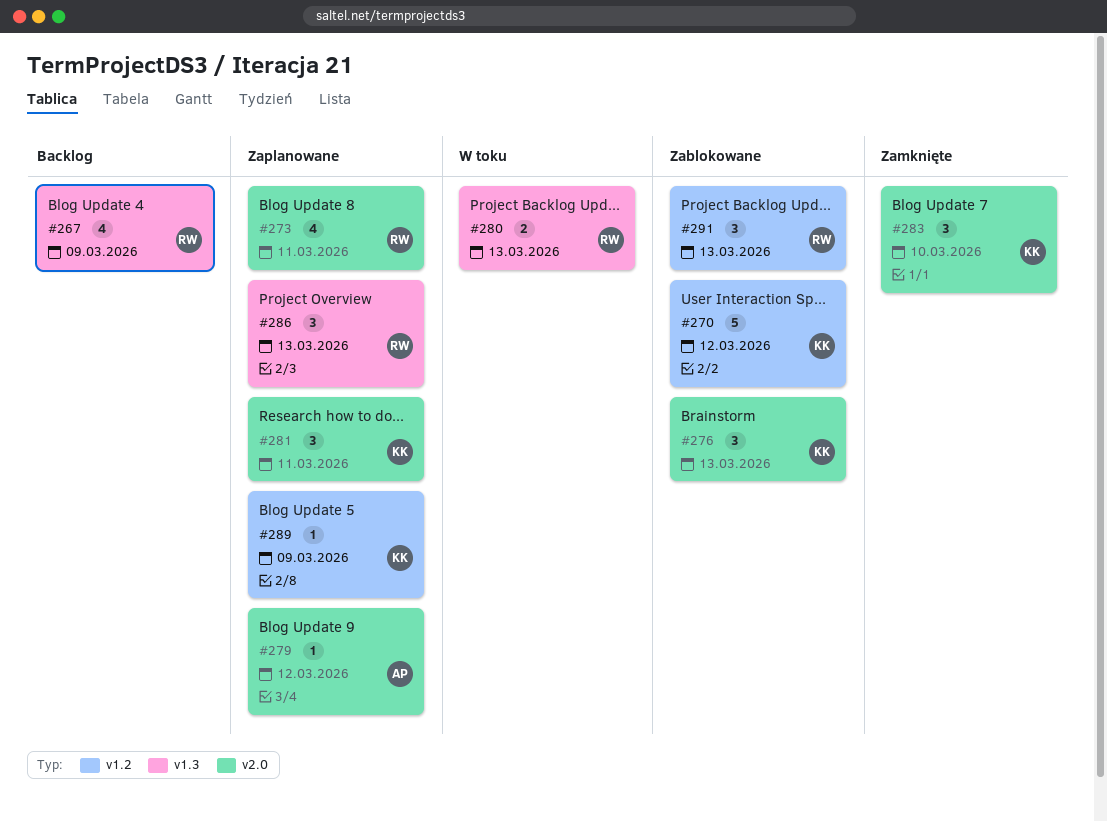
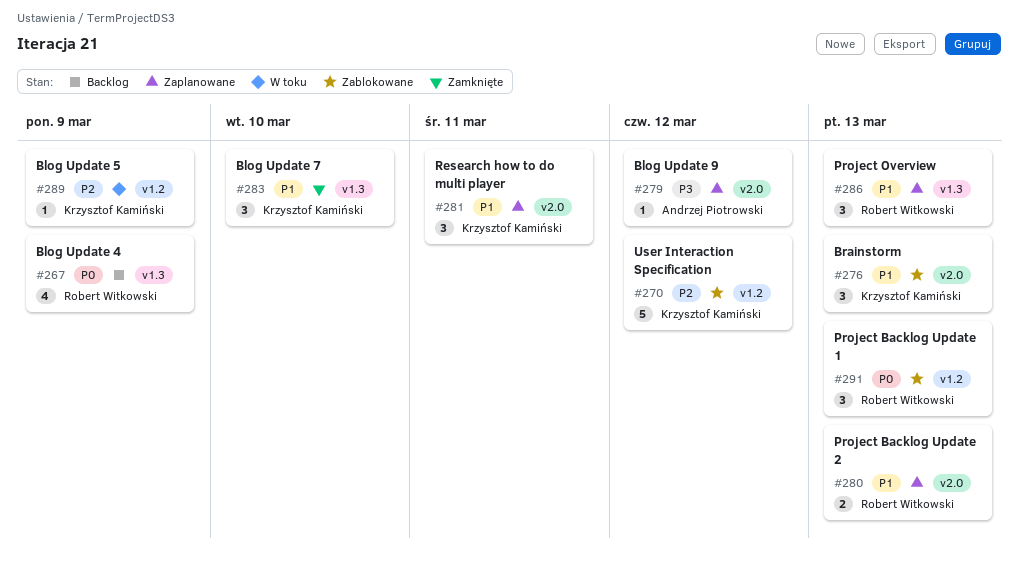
#273: present -> none
#280, status: W toku -> Zaplanowane
#280, label: v1.3 -> v2.0
#283, label: v2.0 -> v1.3
#289, status: Zaplanowane -> W toku

